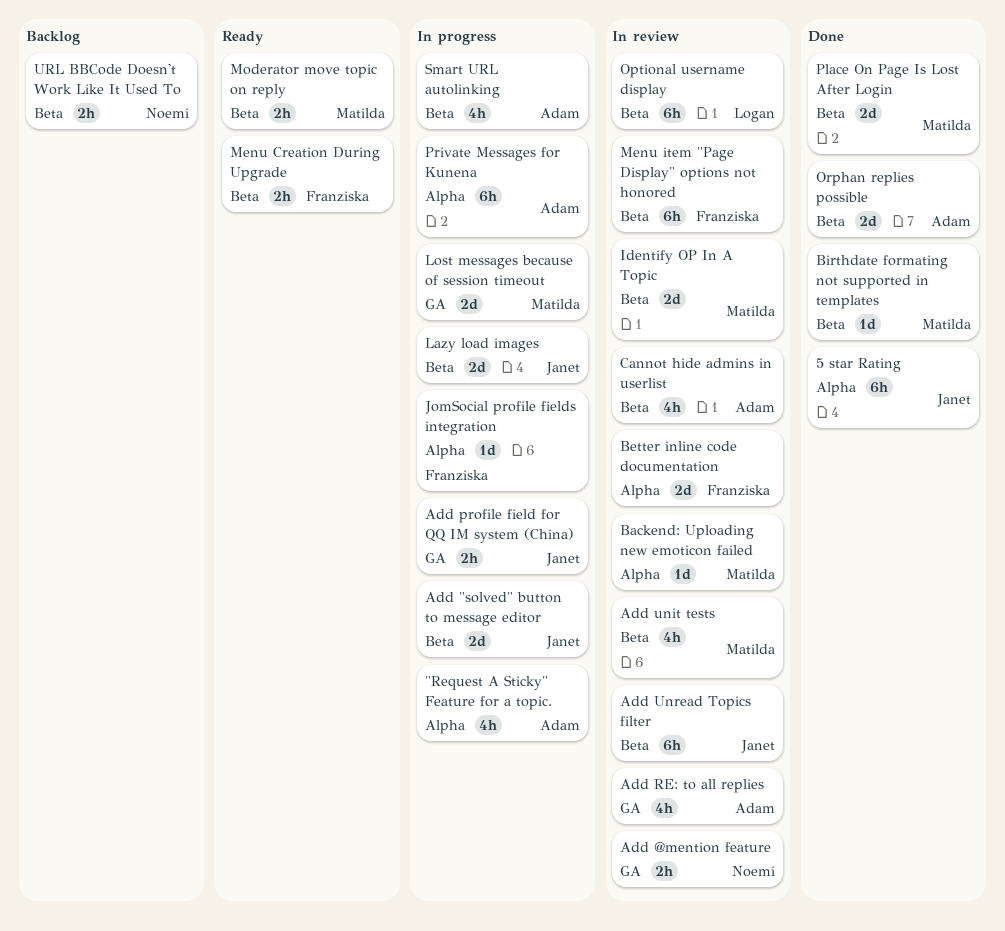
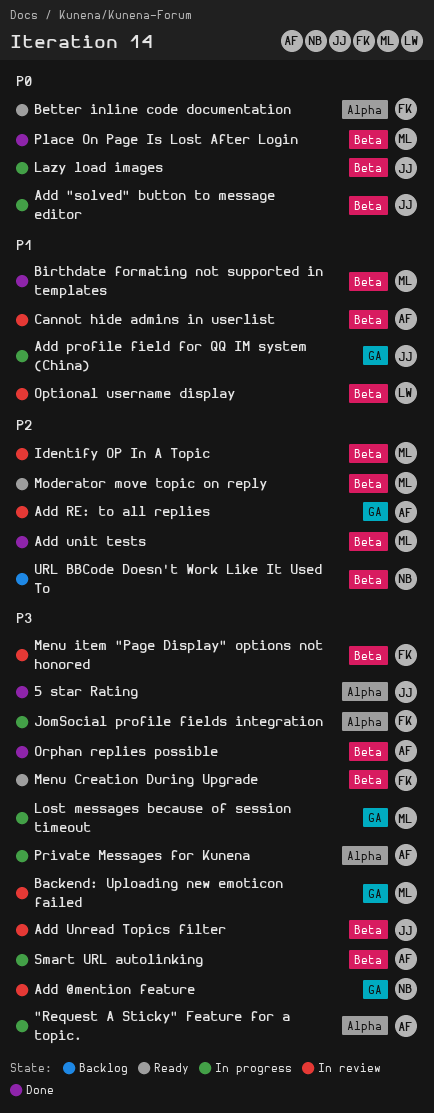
Add unit tests, status: In review -> Done
Backend: Uploading new emoticon failed, label: Alpha -> GA
Better inline code documentation, status: In review -> Ready

